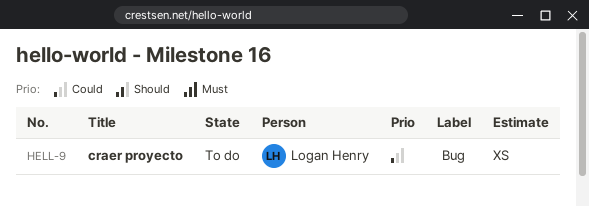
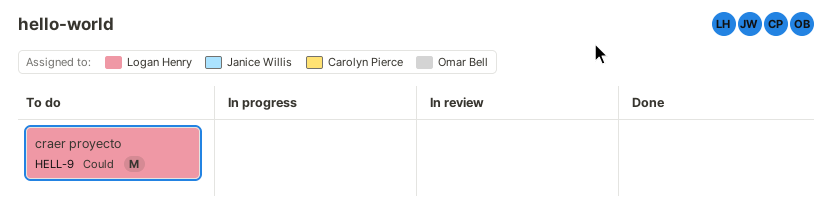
HELL-9, estimate: XS -> M

